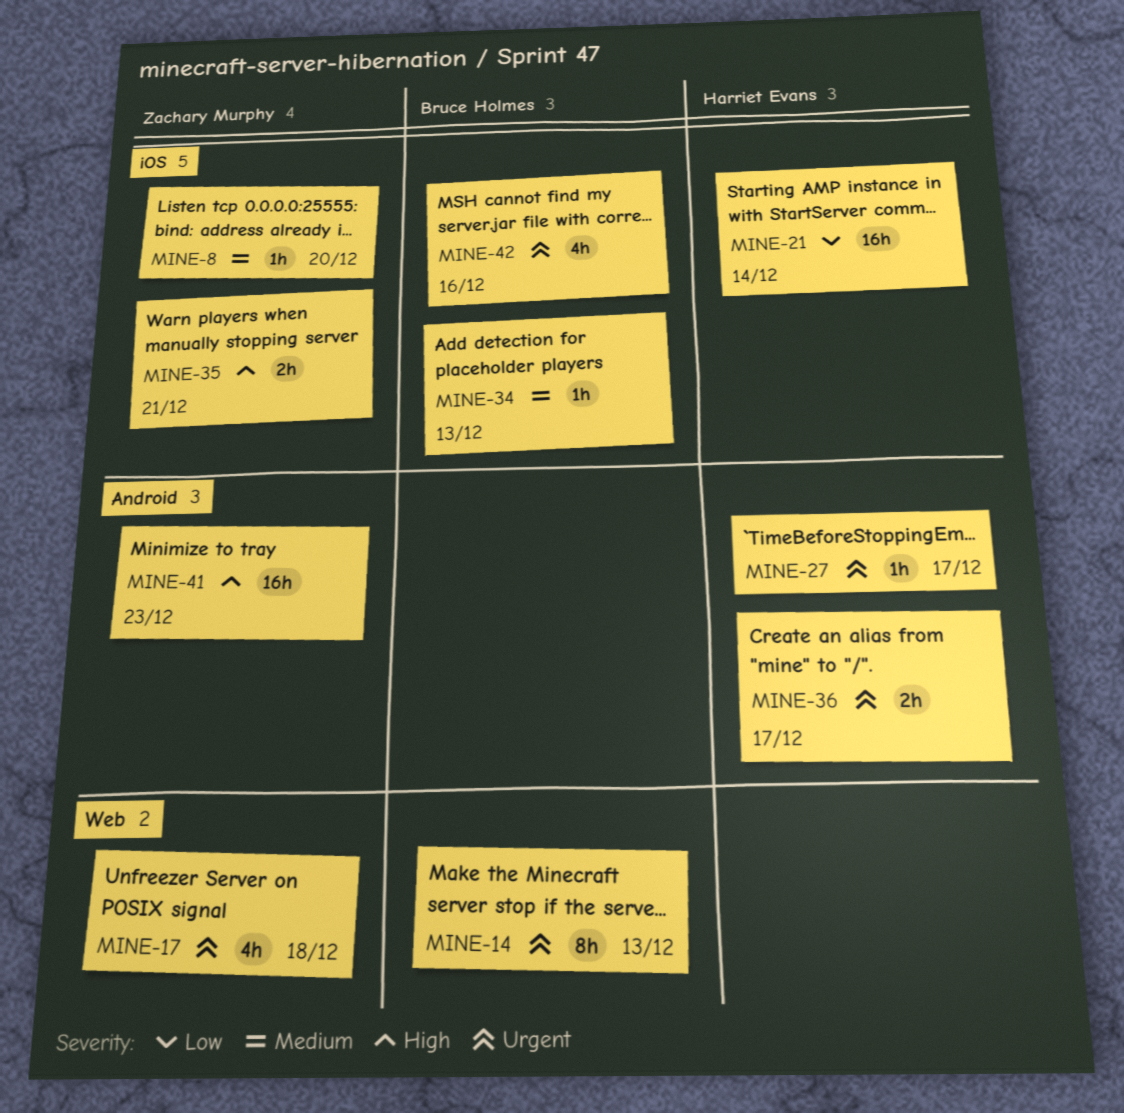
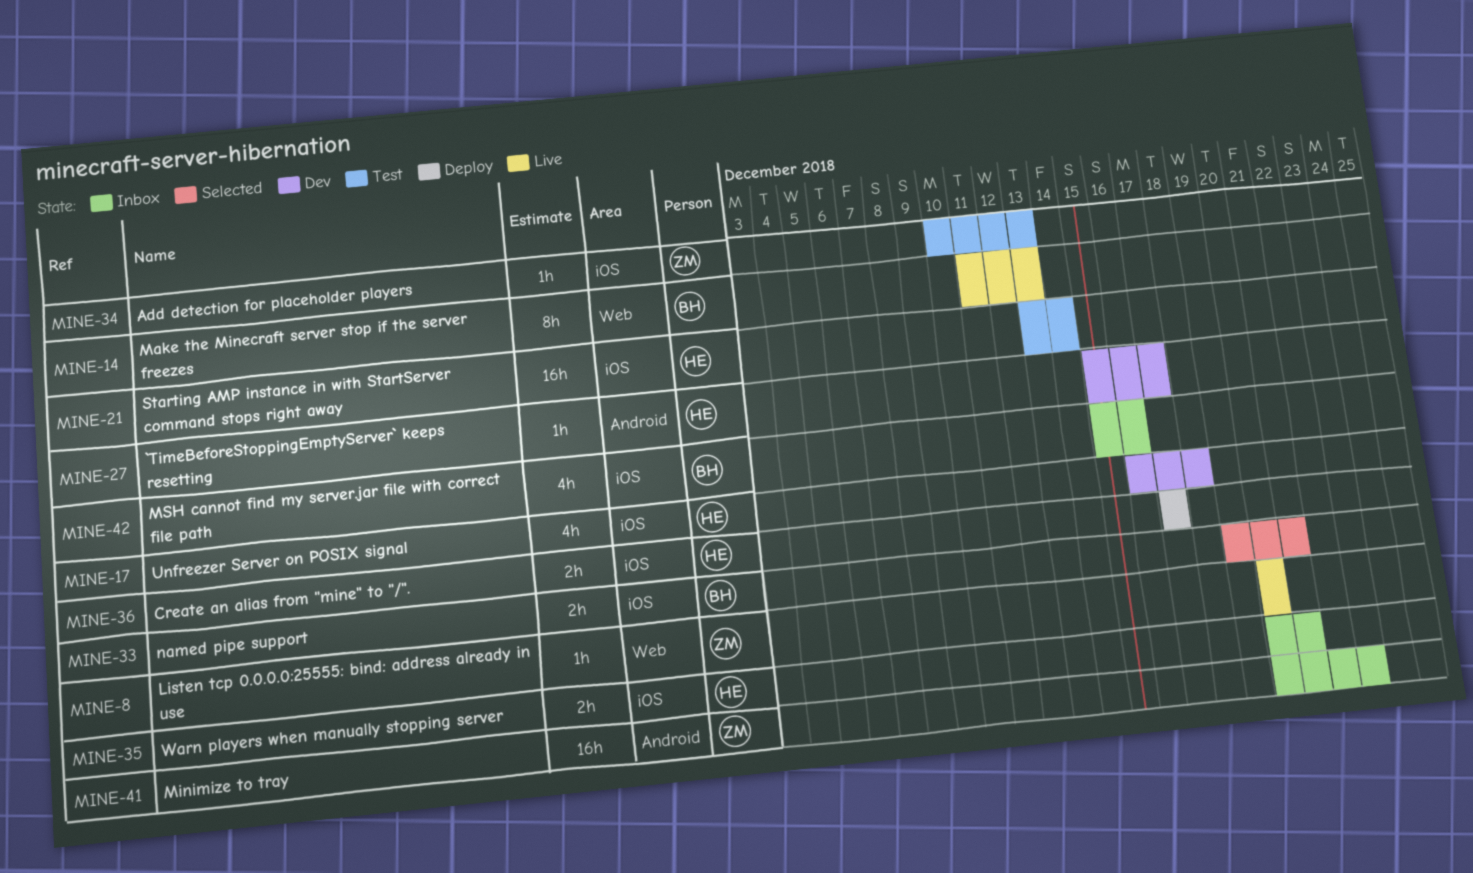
MINE-8, label: iOS -> Web
MINE-17, owner: Zachary Murphy -> Harriet Evans
MINE-17, label: Web -> iOS
MINE-33: none -> present
MINE-34, owner: Bruce Holmes -> Zachary Murphy
MINE-35, owner: Zachary Murphy -> Harriet Evans
MINE-36, label: Android -> iOS

